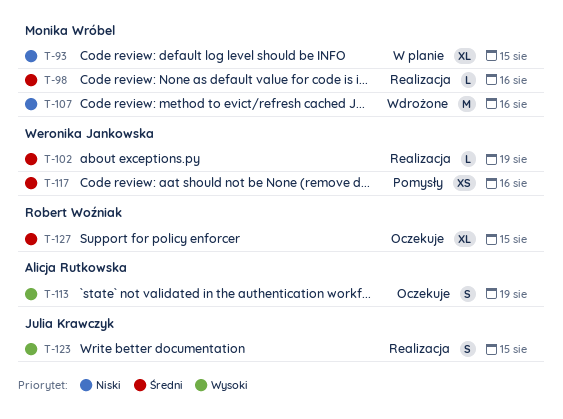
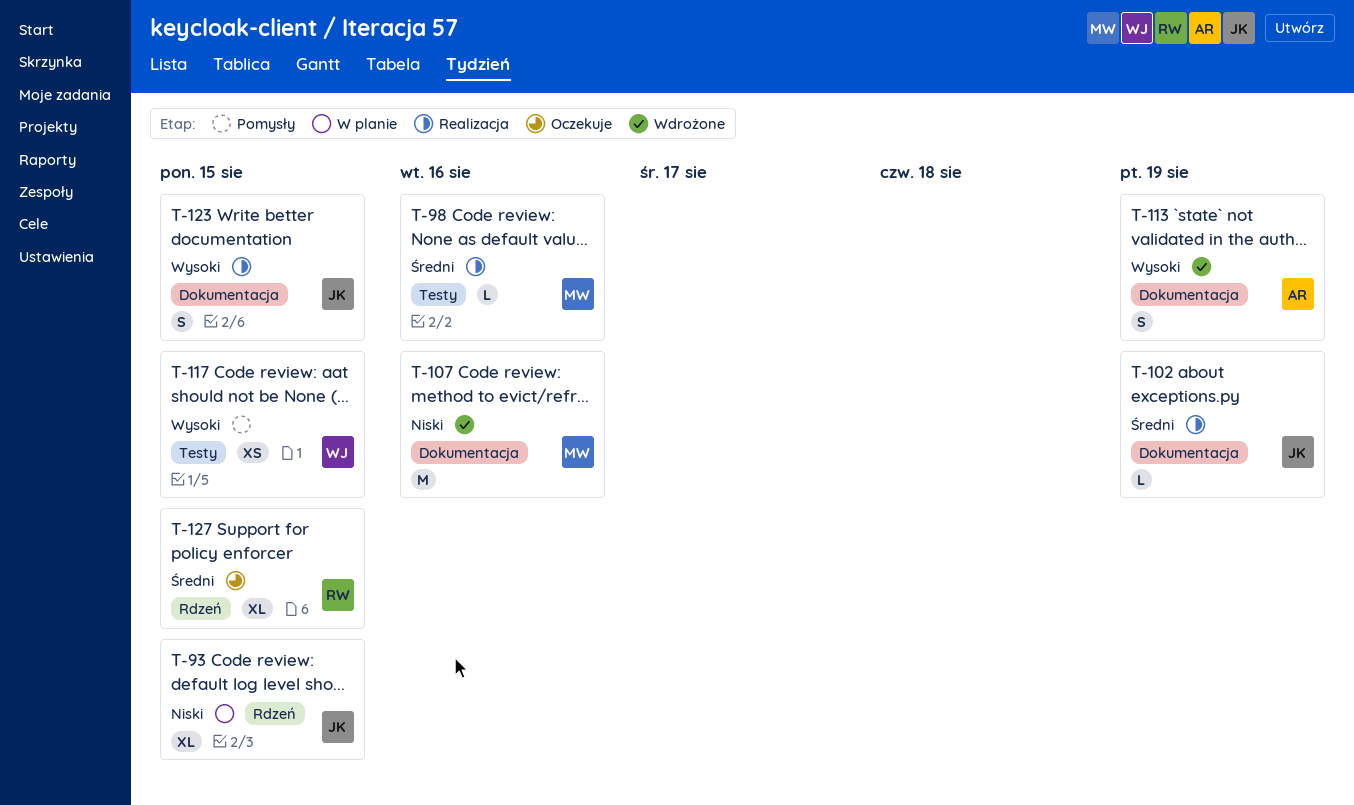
T-93, owner: Monika Wróbel -> Julia Krawczyk
T-102, owner: Weronika Jankowska -> Julia Krawczyk
T-113, status: Oczekuje -> Wdrożone
T-117, priority: Średni -> Wysoki
T-117, due: Aug 16 -> Aug 15

